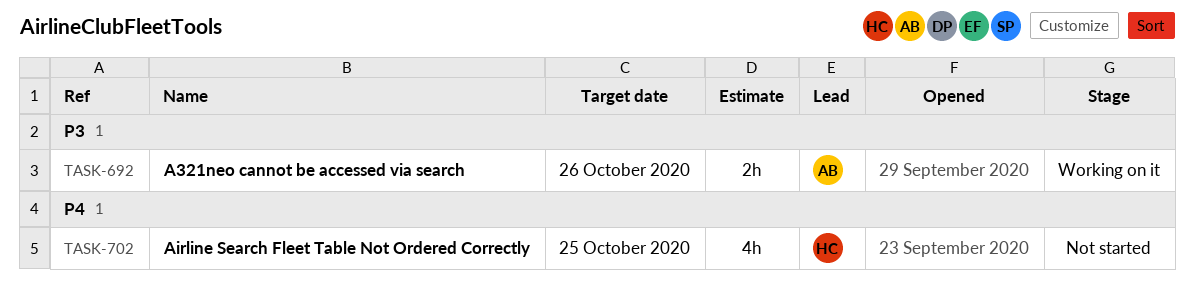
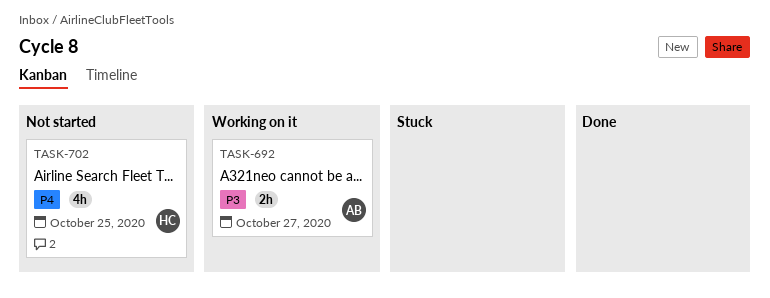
TASK-692, due: Oct 26 -> Oct 27

